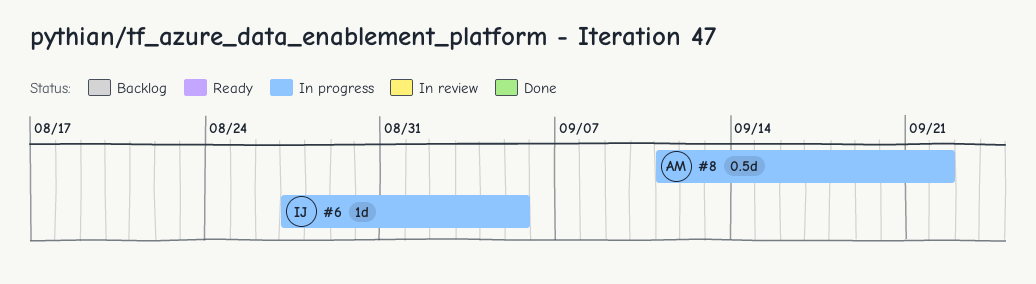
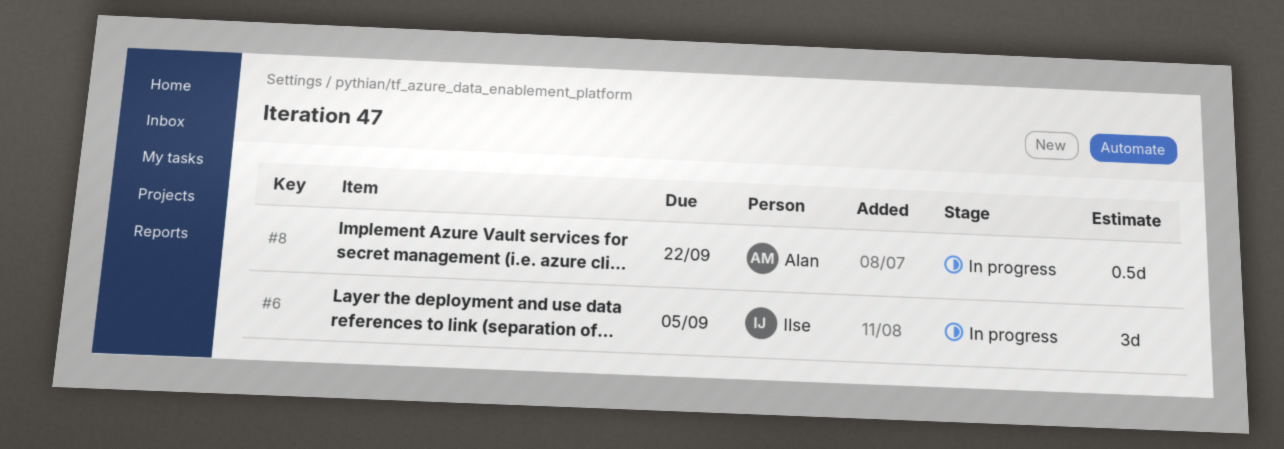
#6, estimate: 1d -> 3d

